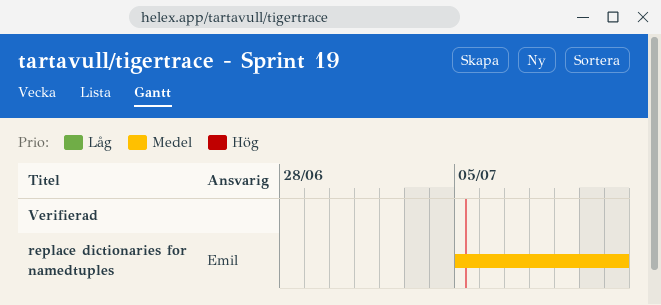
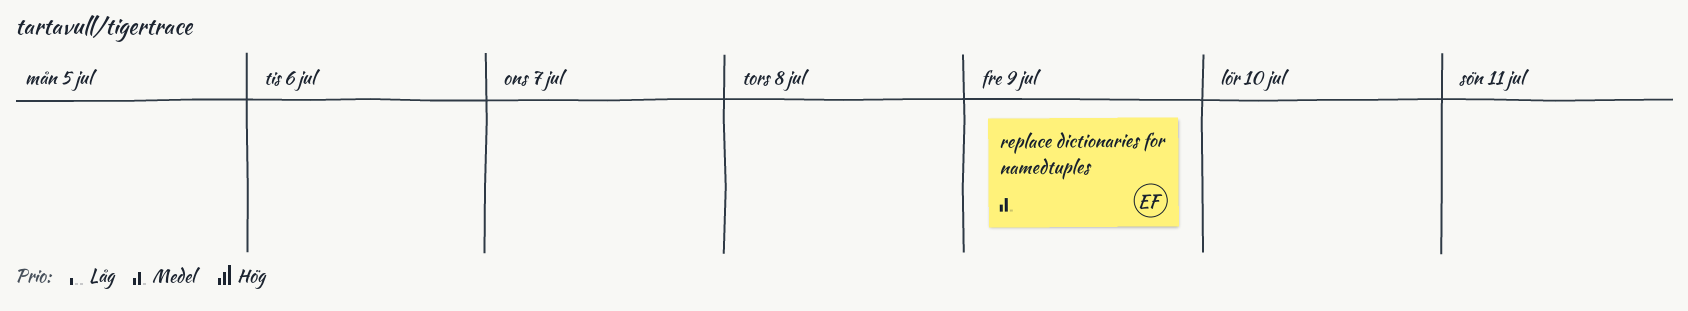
replace dictionaries for namedtuples, due: Jul 11 -> Jul 9

